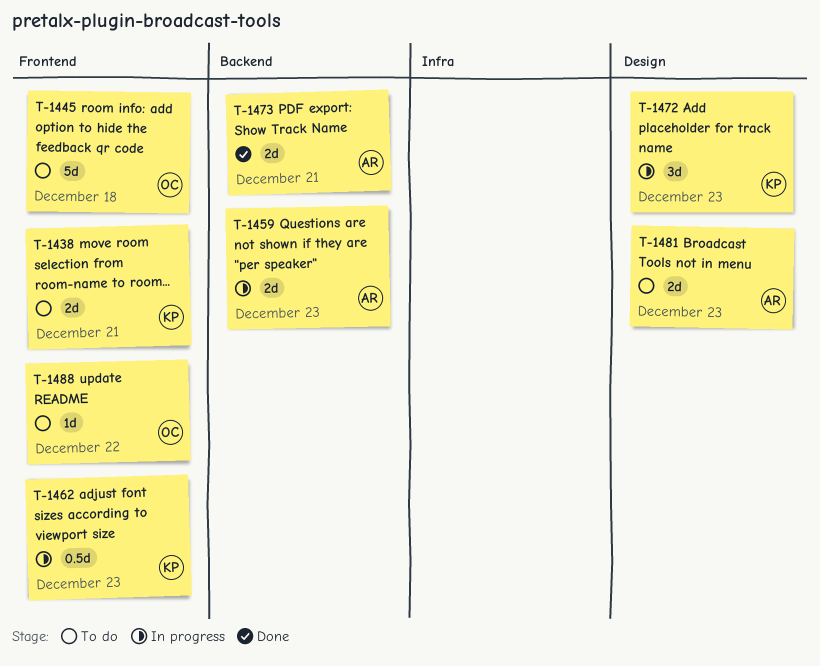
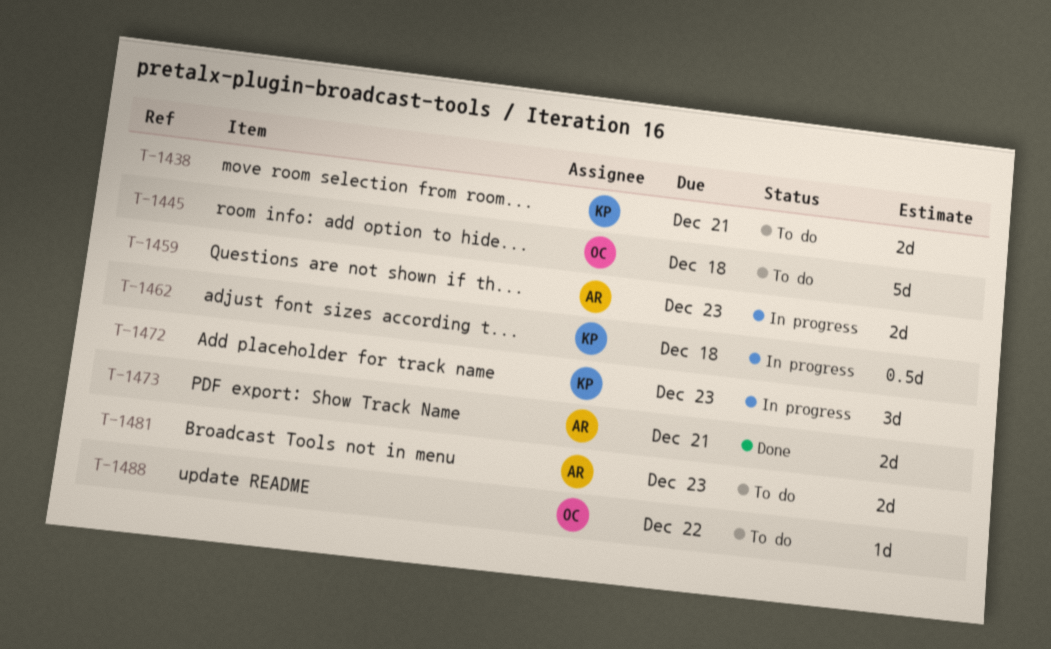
T-1462, due: Dec 23 -> Dec 18

